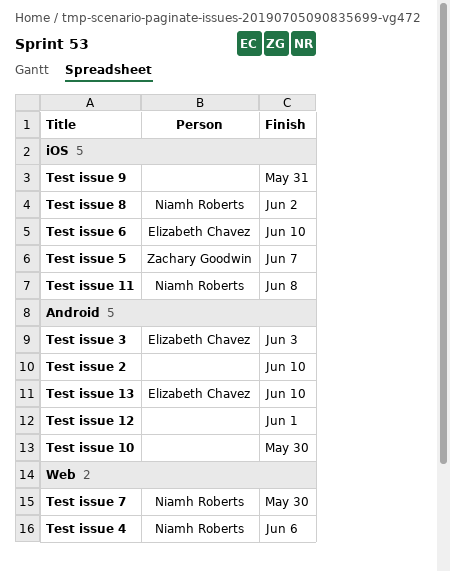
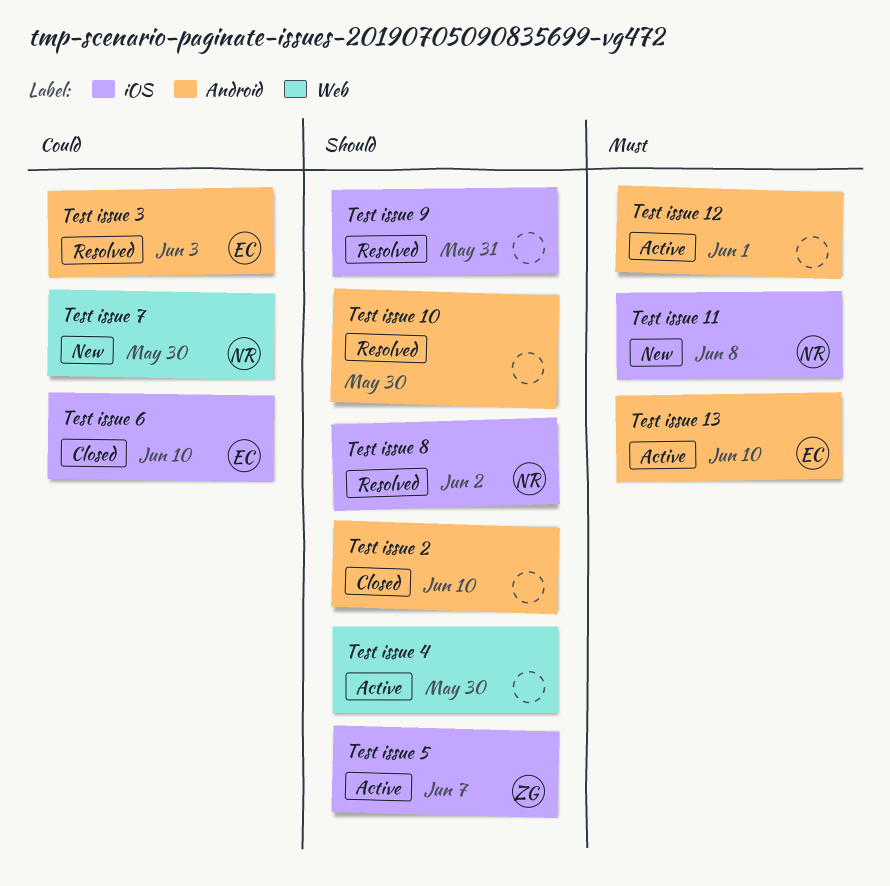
Test issue 4, owner: Niamh Roberts -> none
Test issue 4, due: Jun 6 -> May 30

